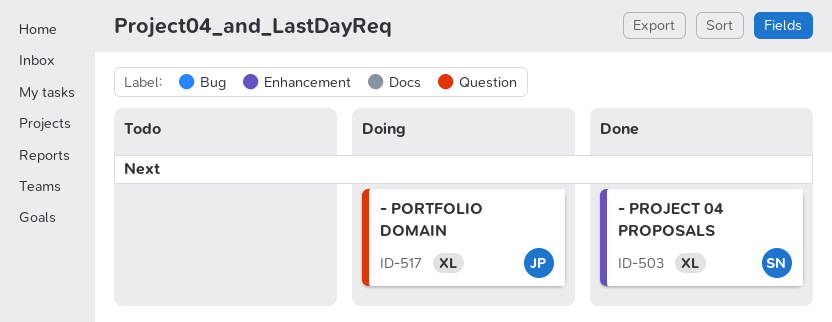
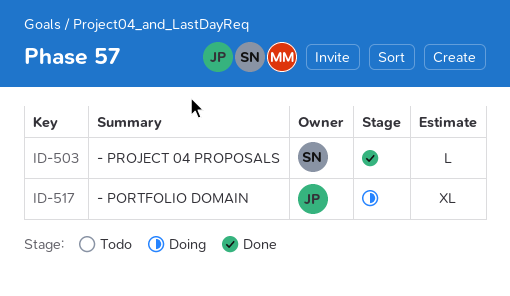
ID-503, estimate: XL -> L

